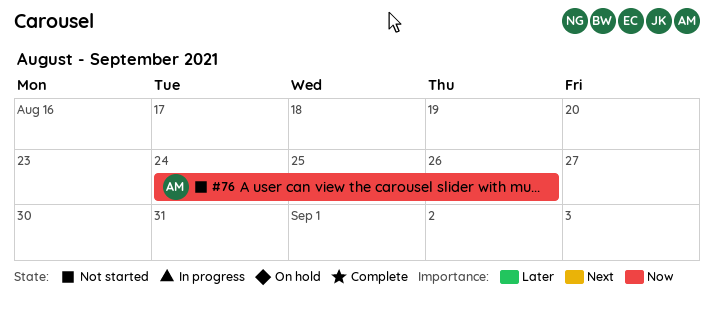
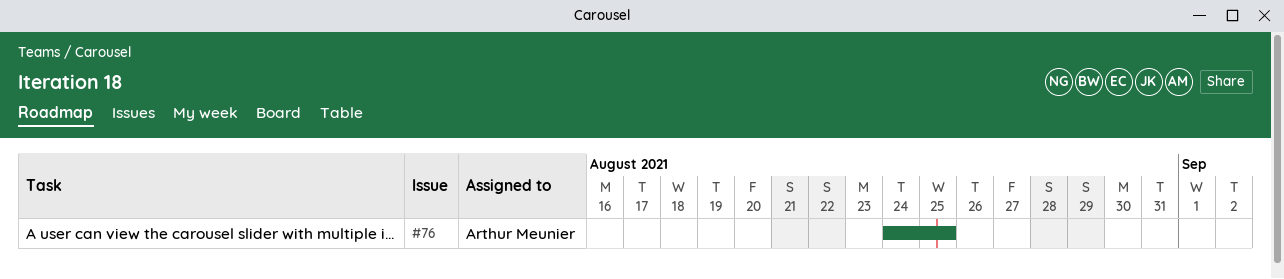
#76, due: Aug 26 -> Aug 25

